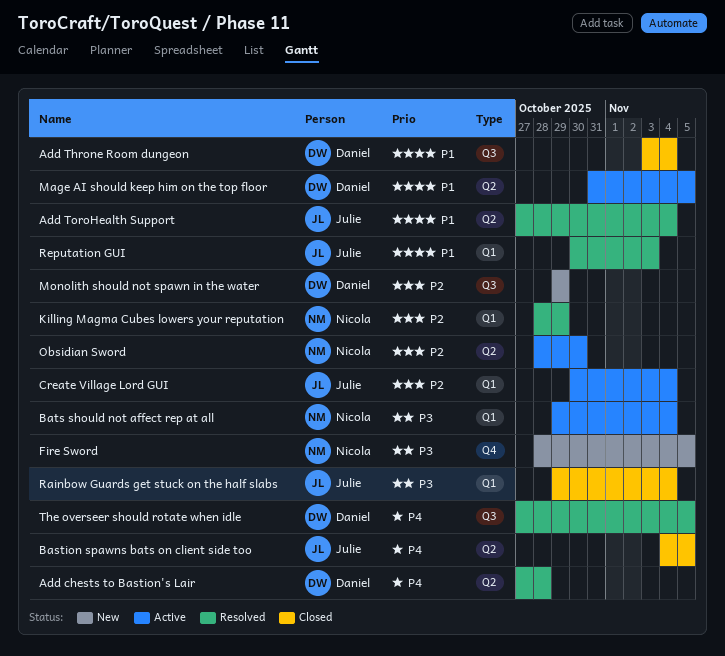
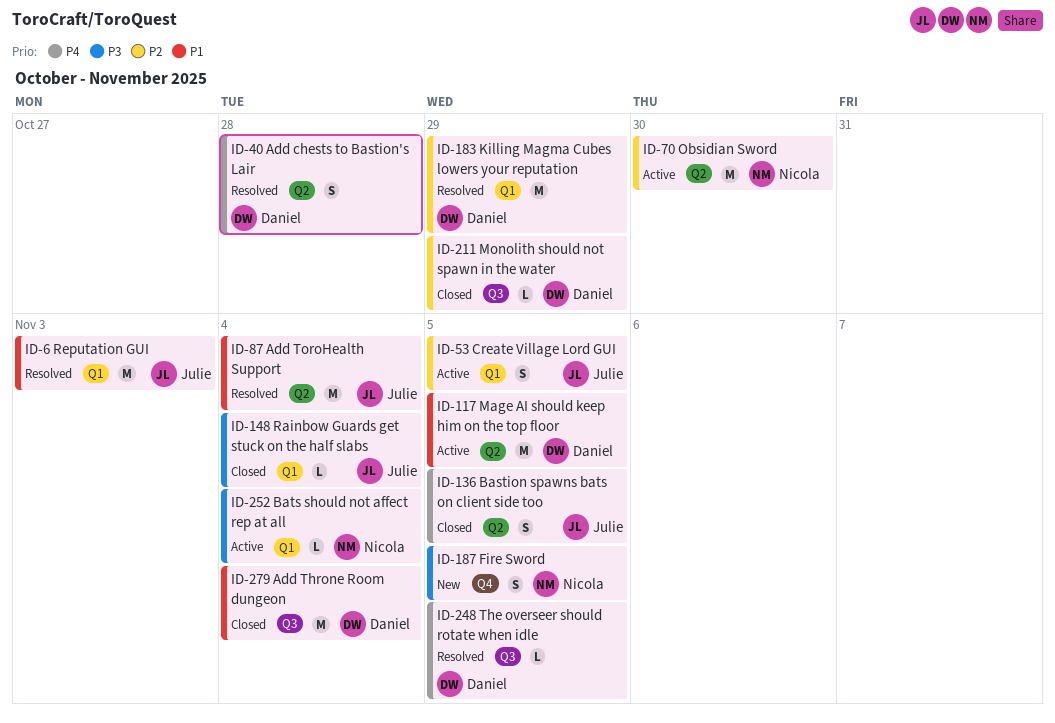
Create Village Lord GUI, due: Nov 4 -> Nov 5
Killing Magma Cubes lowers your reputation, owner: Nicola -> Daniel
Monolith should not spawn in the water, status: New -> Closed

